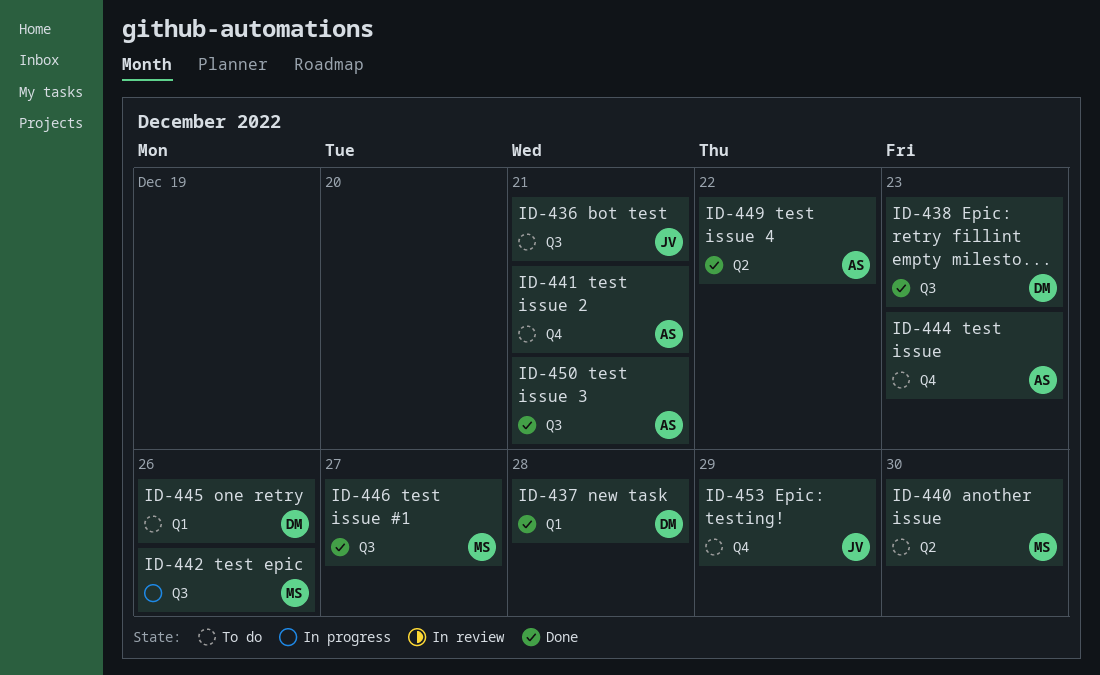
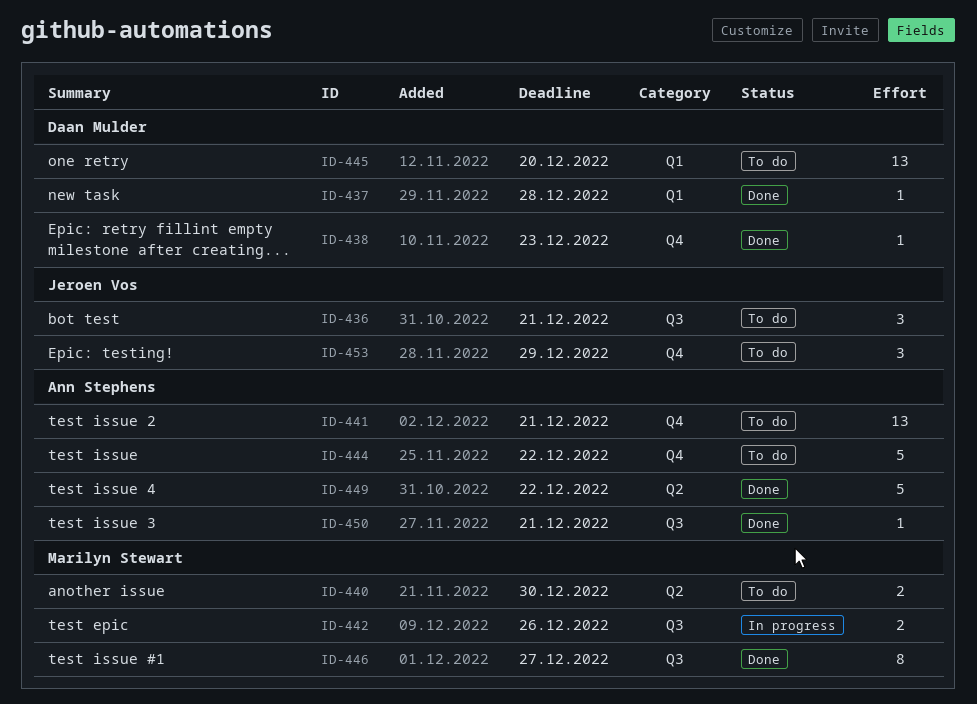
ID-438, label: Q3 -> Q4
ID-444, due: Dec 23 -> Dec 22
ID-445, due: Dec 26 -> Dec 20

